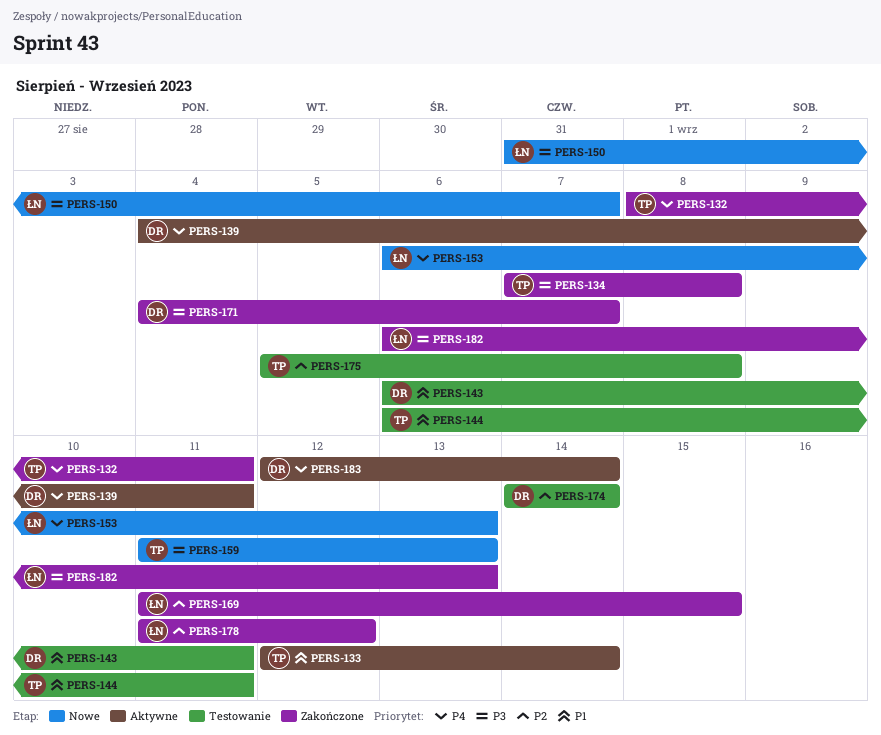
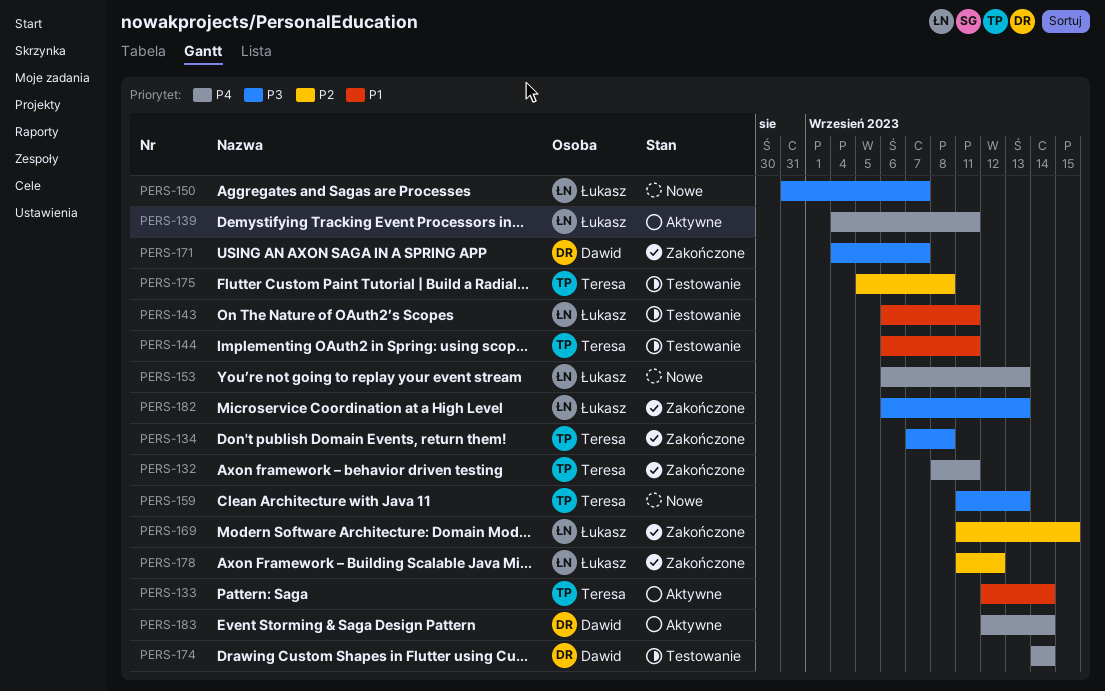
PERS-139, owner: Dawid -> Łukasz
PERS-143, owner: Dawid -> Łukasz
PERS-174, priority: P2 -> P4

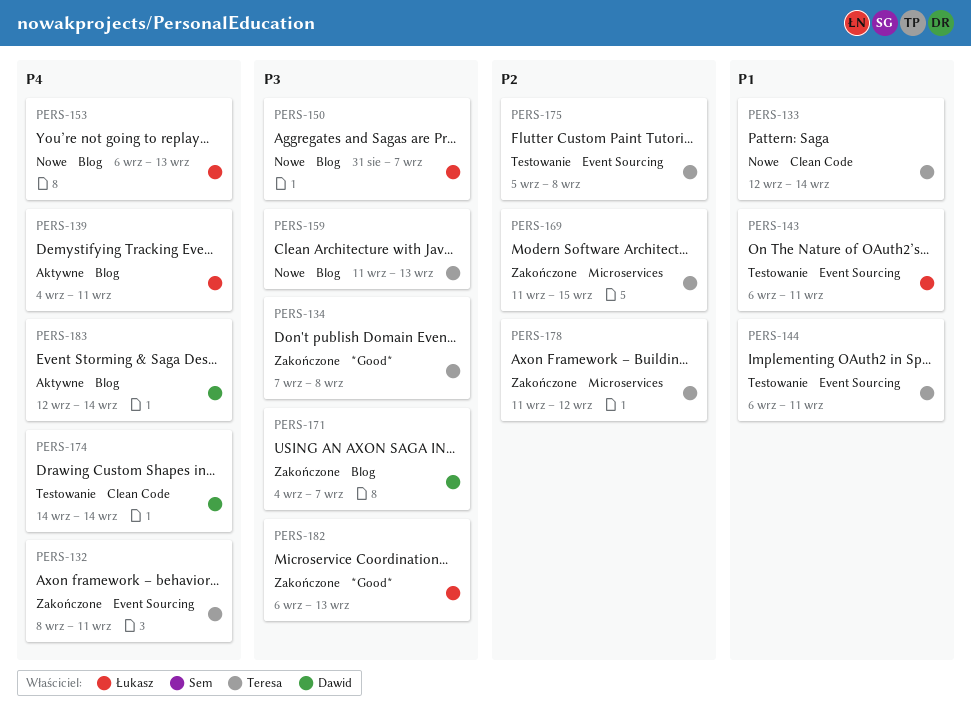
PERS-133, status: Aktywne -> Nowe
PERS-169, owner: Łukasz -> Teresa
PERS-178, owner: Łukasz -> Teresa

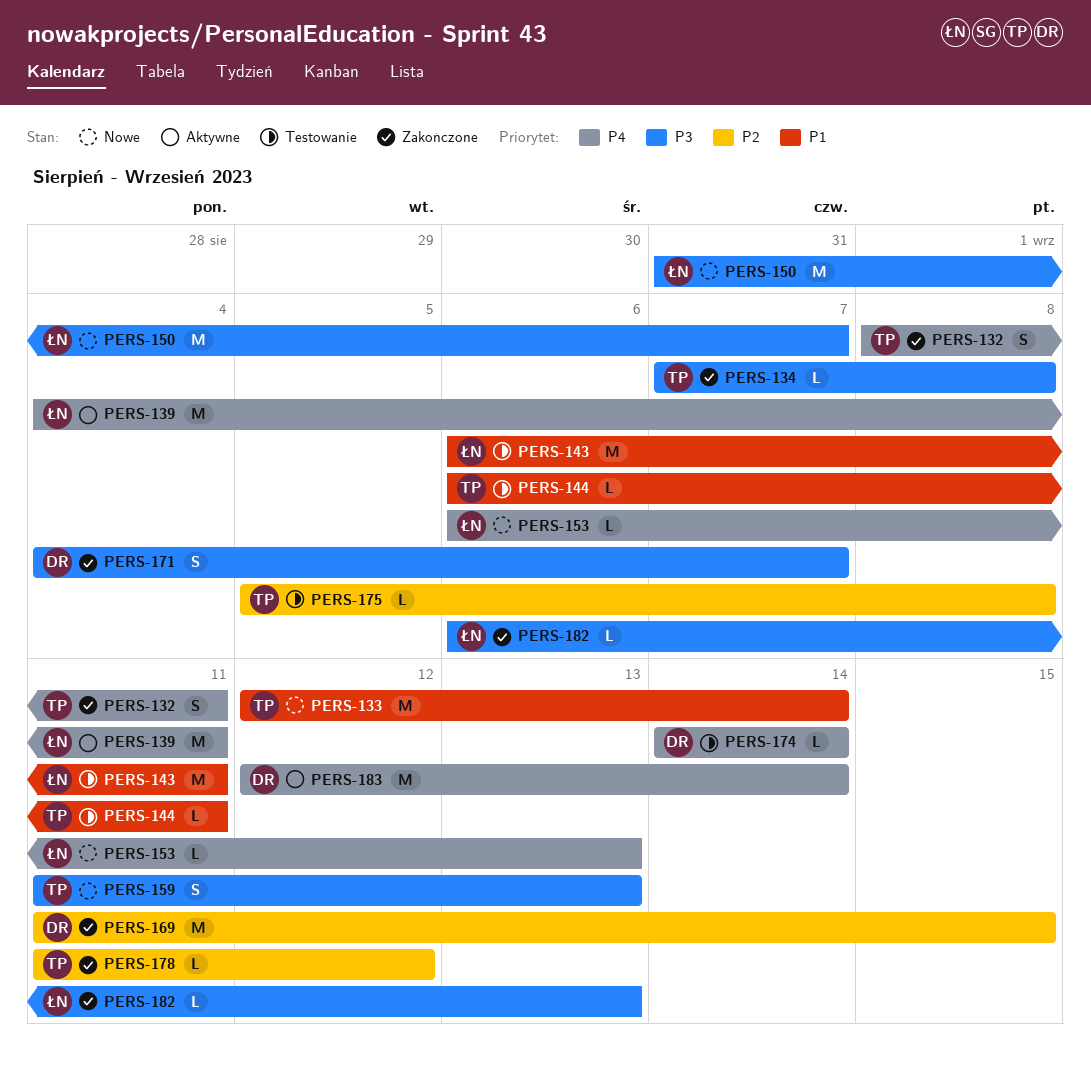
PERS-169, owner: Teresa -> Dawid

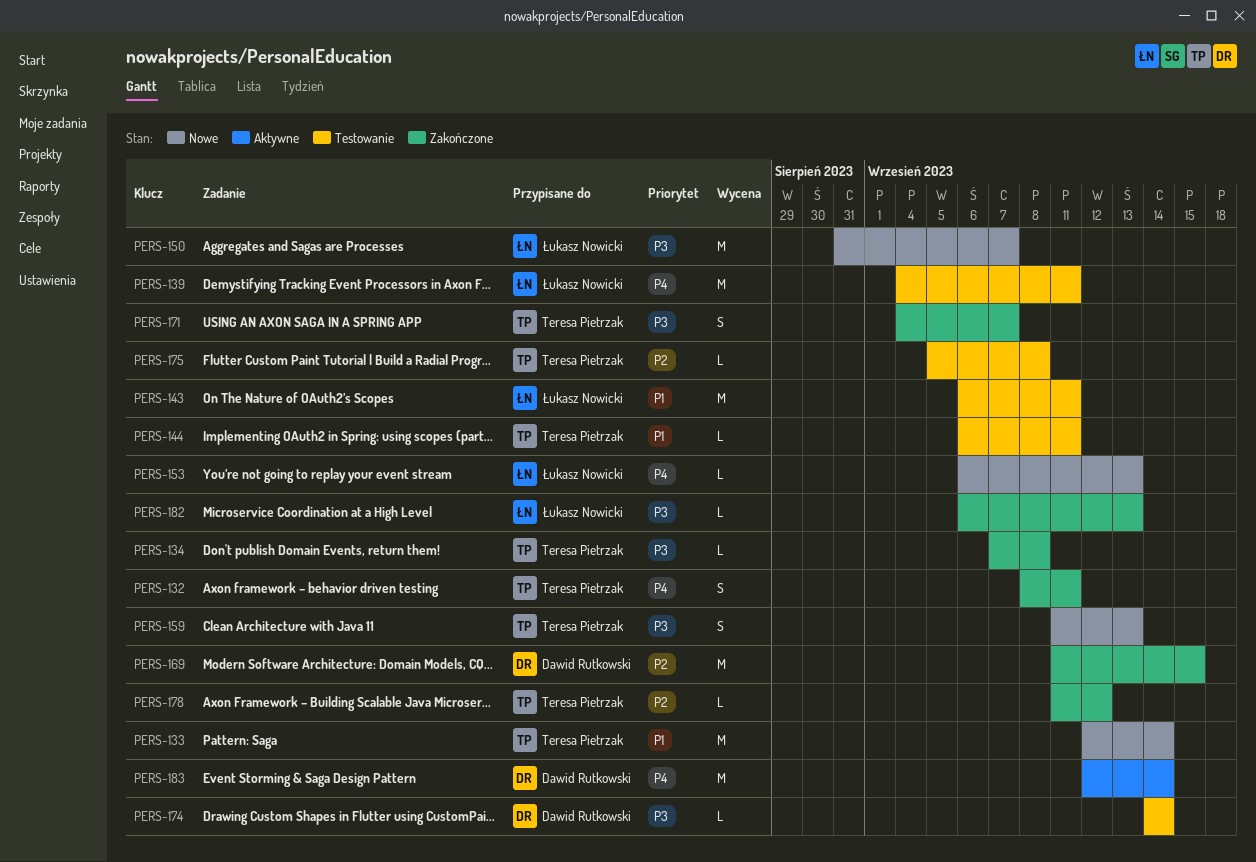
PERS-139, status: Aktywne -> Testowanie
PERS-171, owner: Dawid Rutkowski -> Teresa Pietrzak
PERS-174, priority: P4 -> P3

